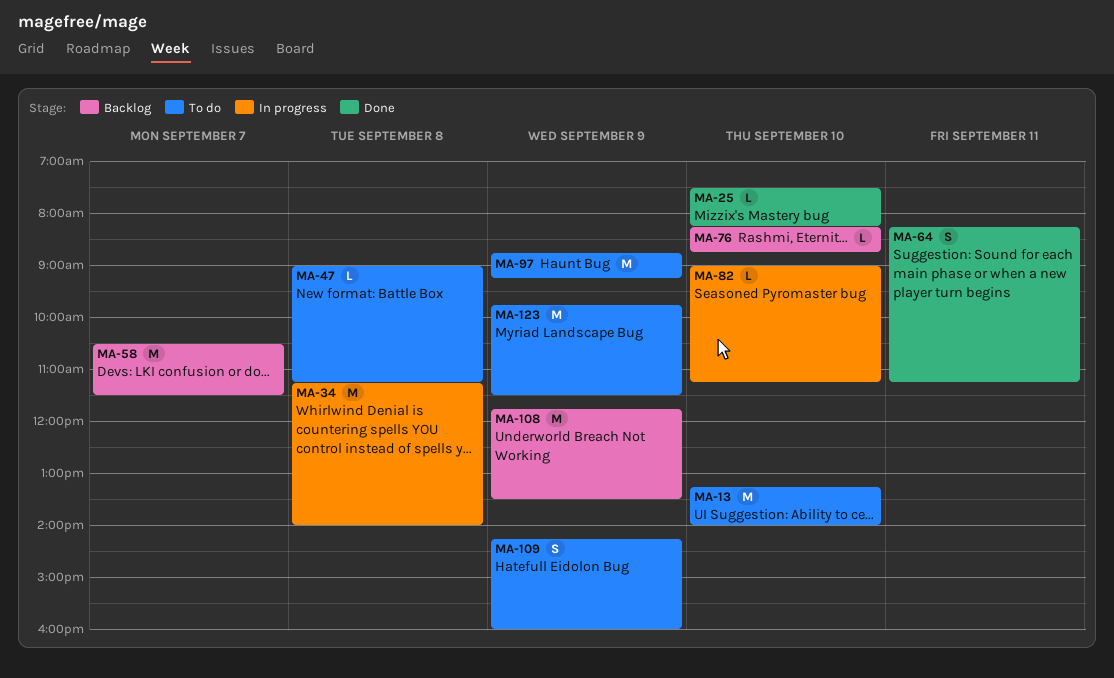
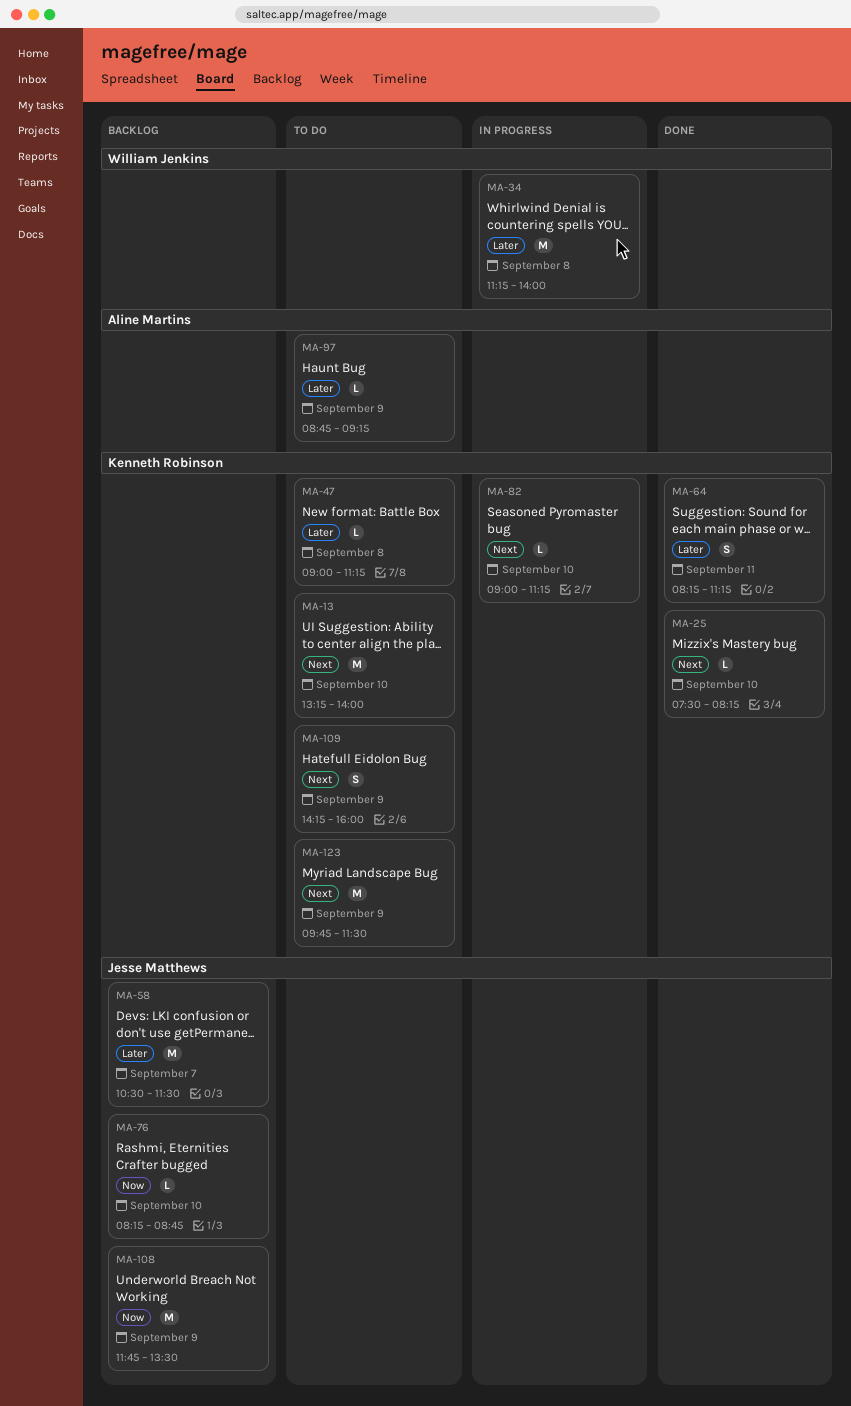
MA-97, estimate: M -> L

